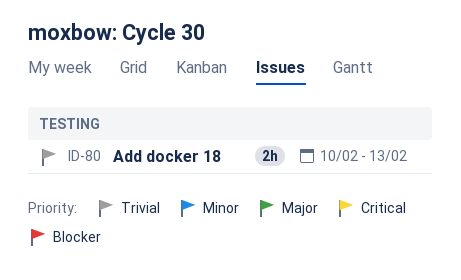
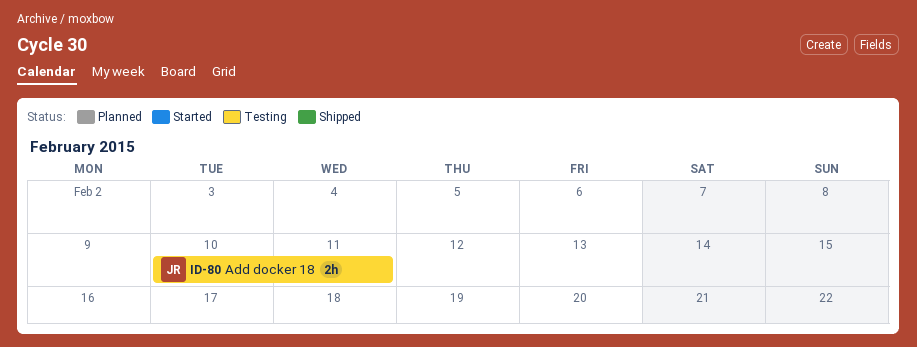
ID-80, due: Feb 13 -> Feb 11

